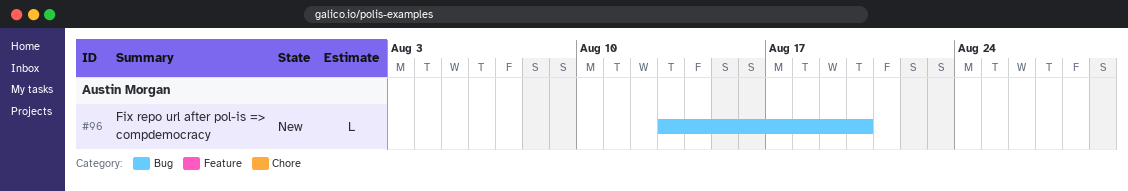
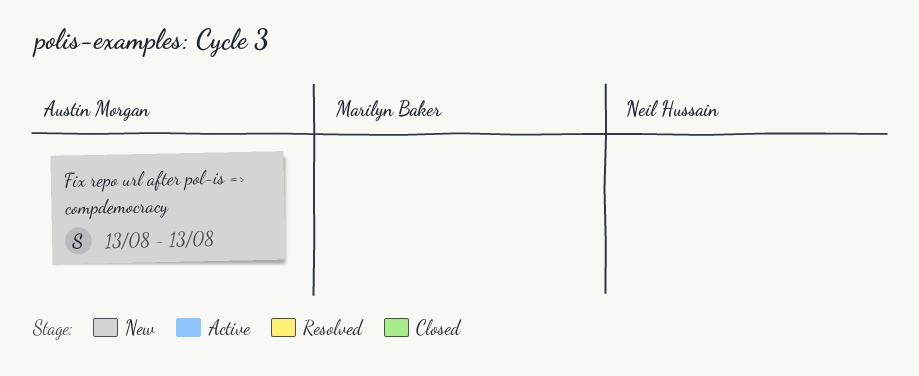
Fix repo url after pol-is => compdemocracy, estimate: L -> S
Fix repo url after pol-is => compdemocracy, due: Aug 20 -> Aug 13

